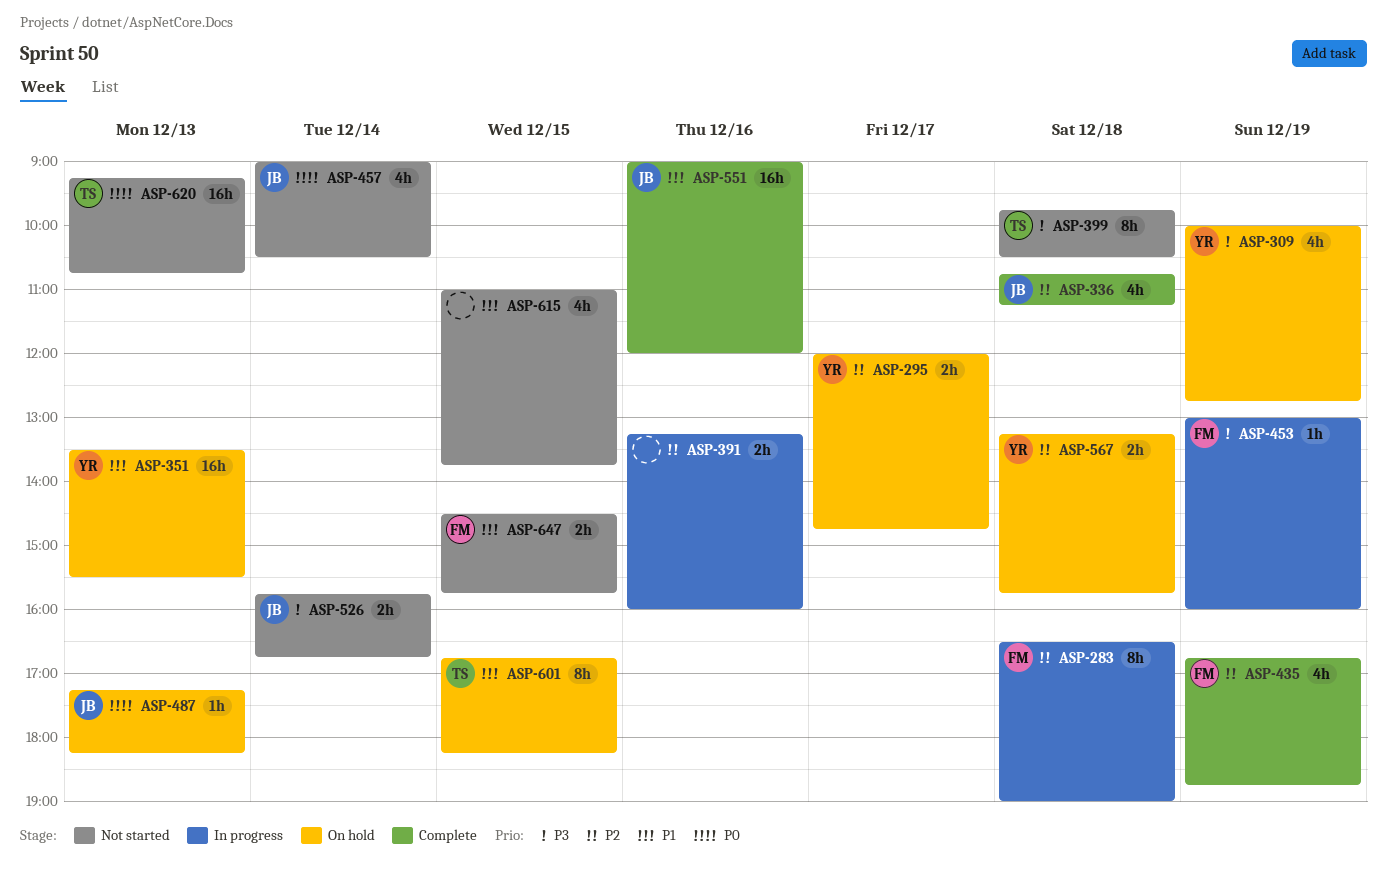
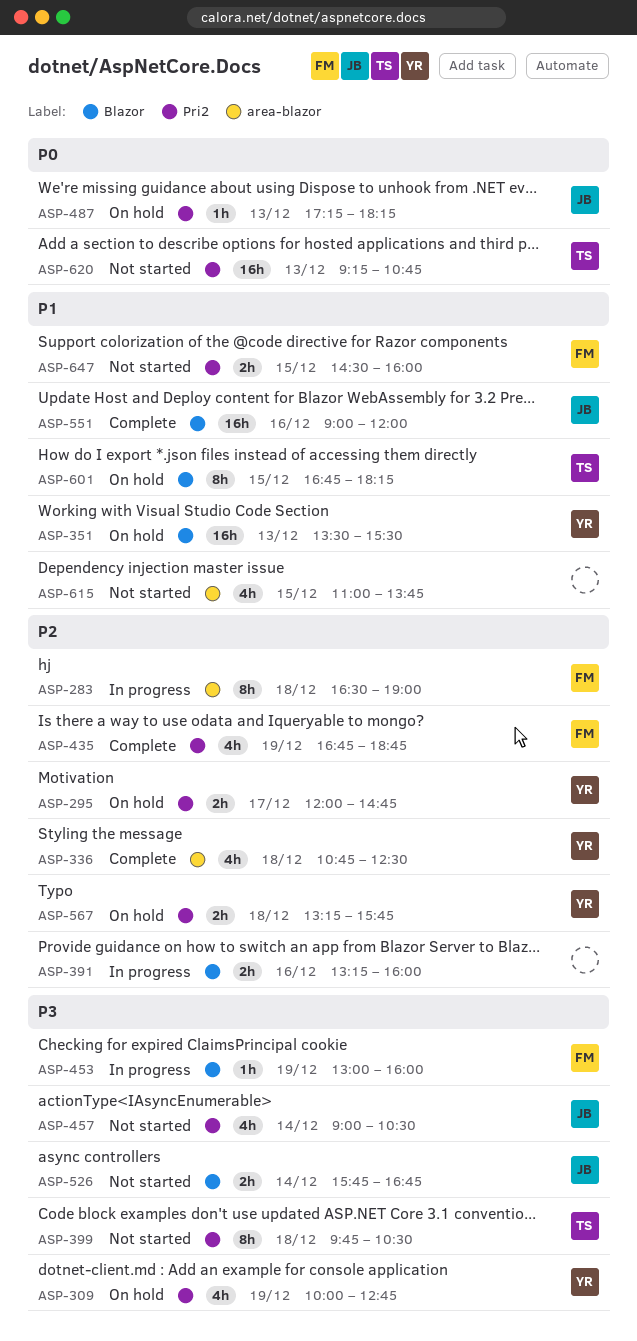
ASP-336, owner: JB -> YR
ASP-336, ends: 11:15 -> 12:30
ASP-457, priority: P0 -> P3
ASP-647, ends: 15:45 -> 16:00

